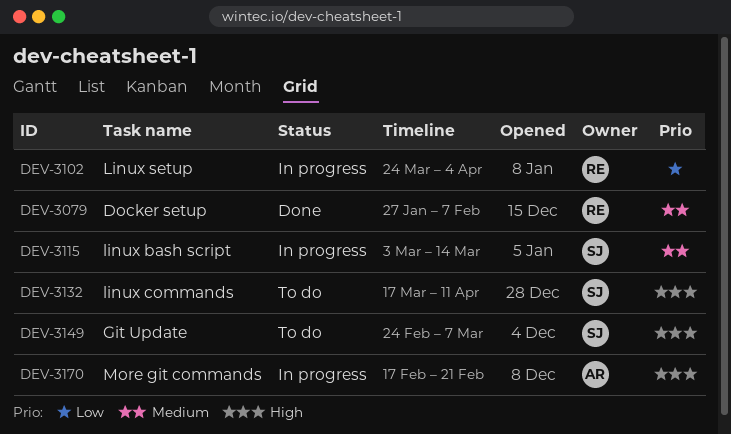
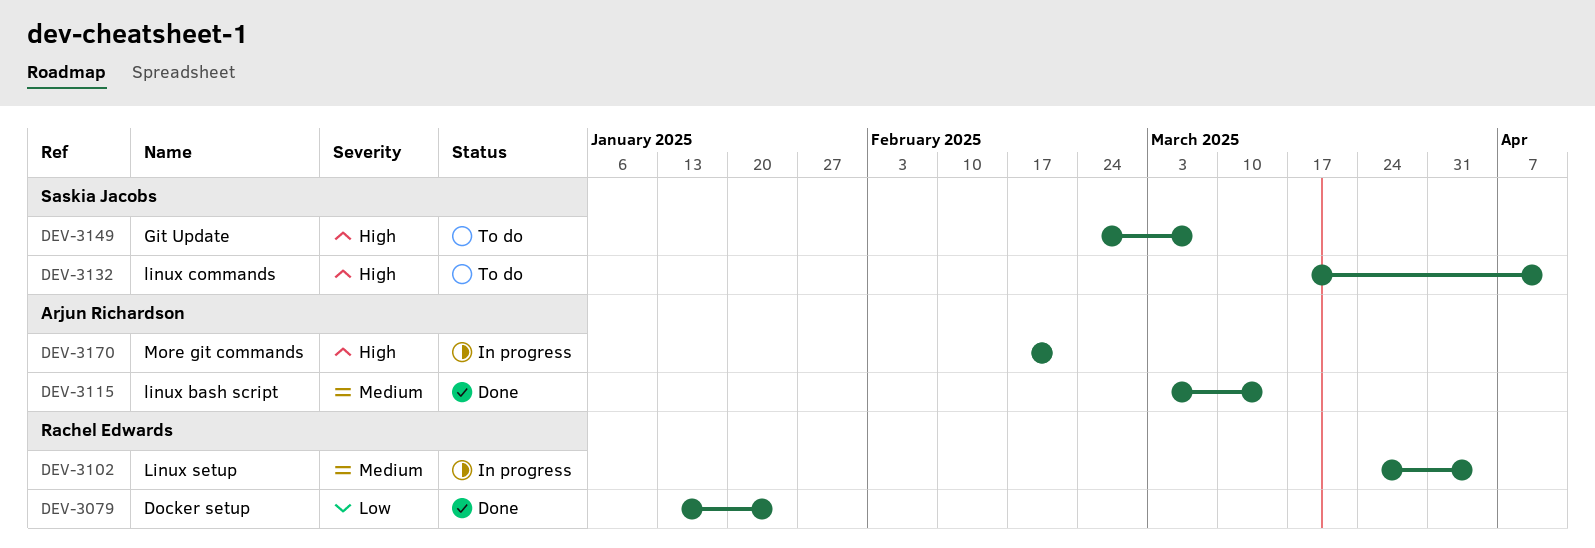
DEV-3079, priority: Medium -> Low
DEV-3079, start: Jan 27 -> Jan 13
DEV-3079, due: Feb 7 -> Jan 24
DEV-3102, priority: Low -> Medium
DEV-3115, status: In progress -> Done
DEV-3115, owner: Saskia Jacobs -> Arjun Richardson

